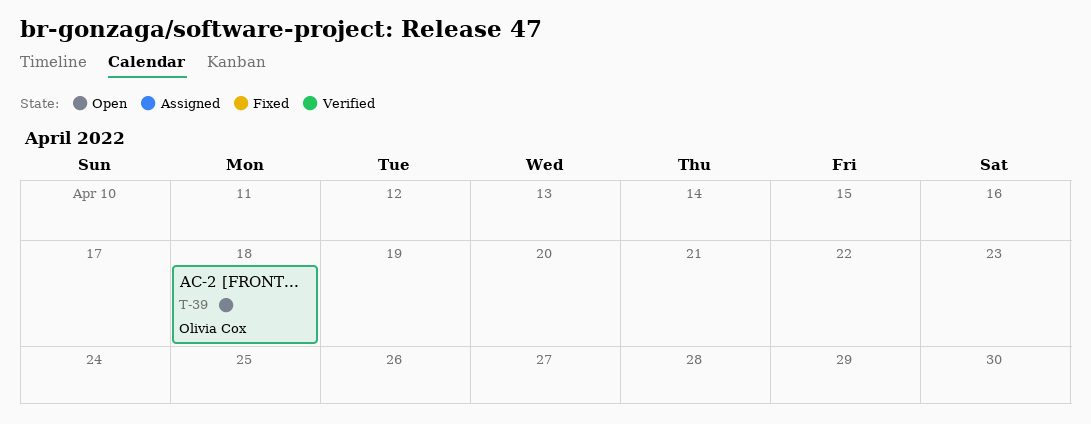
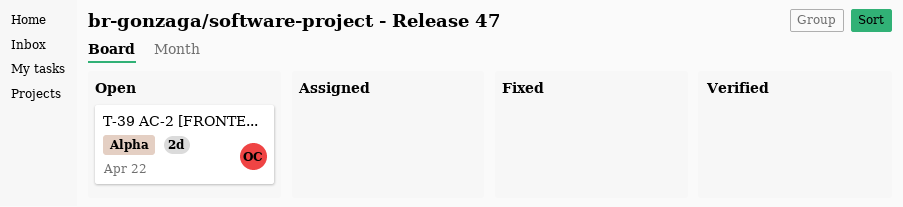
T-39, due: Apr 18 -> Apr 22

